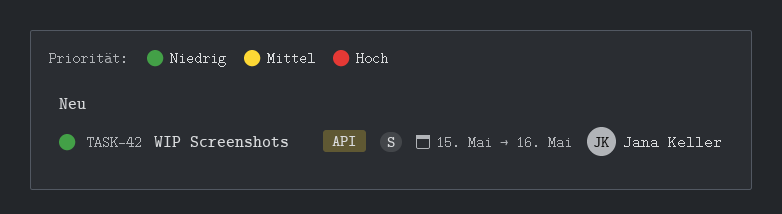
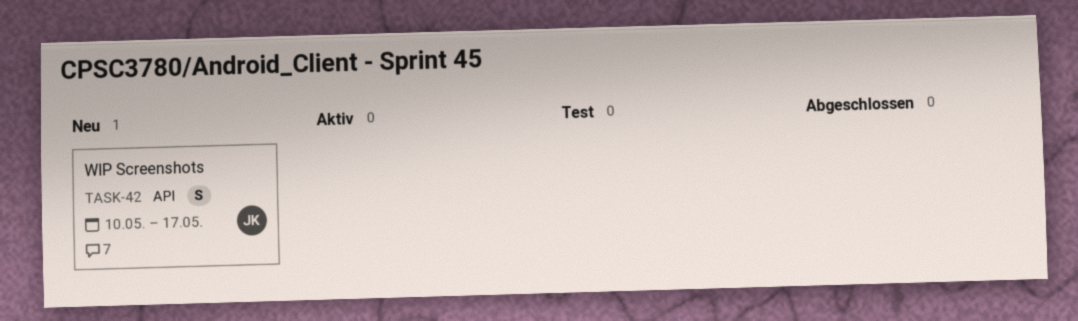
TASK-42, start: May 15 -> May 10
TASK-42, due: May 16 -> May 17

